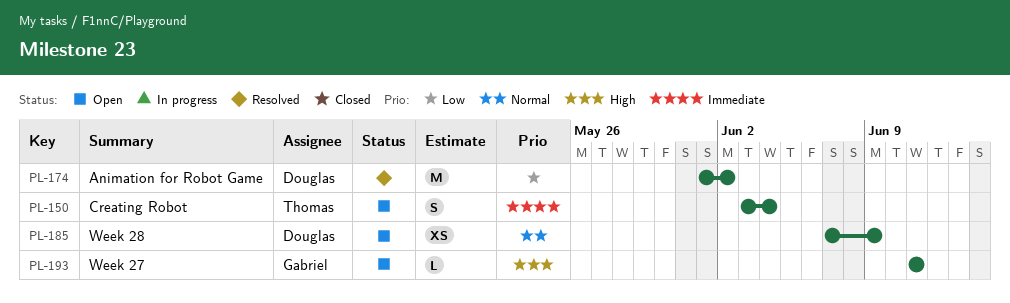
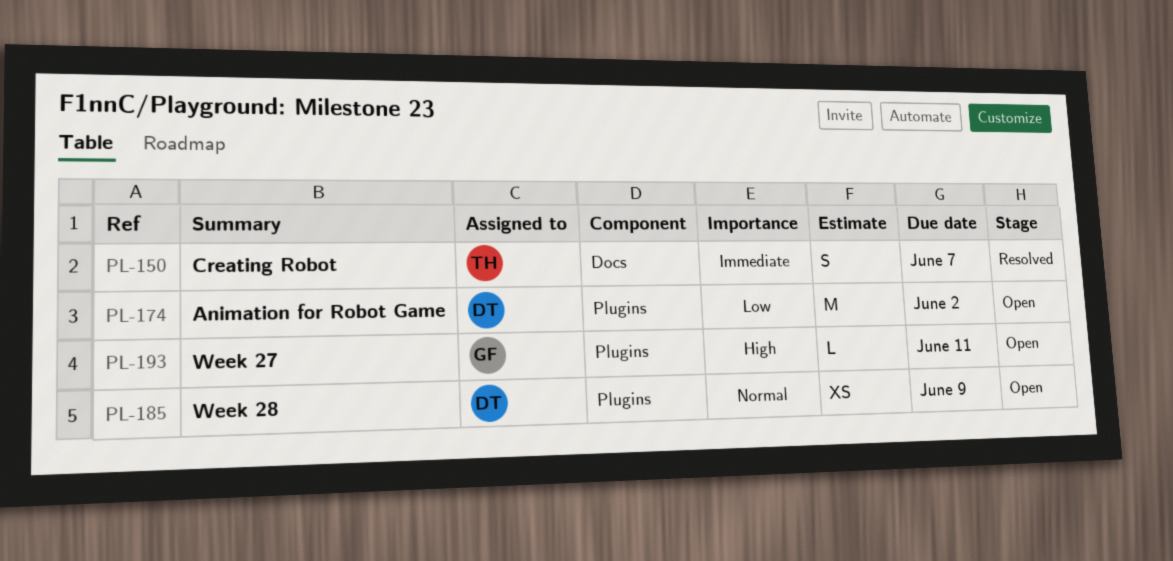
PL-150, status: Open -> Resolved
PL-150, due: Jun 4 -> Jun 7
PL-174, status: Resolved -> Open

